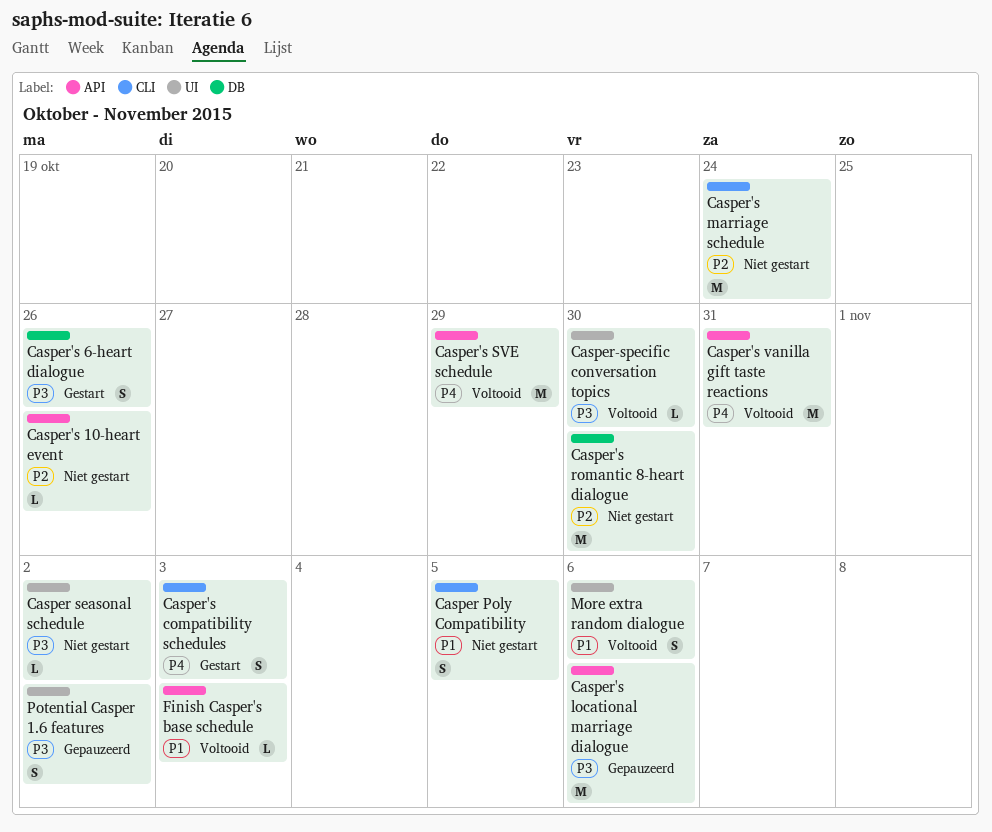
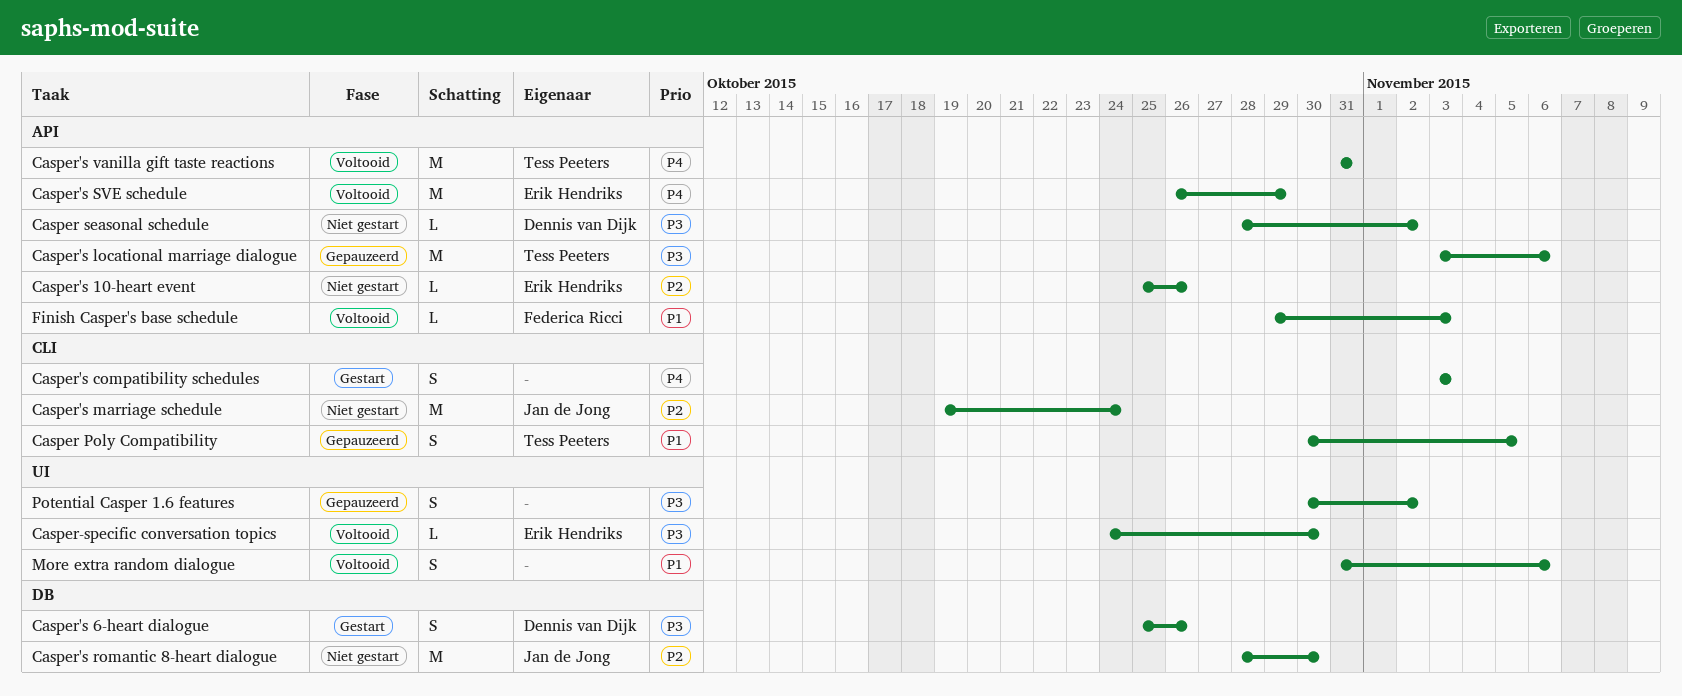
Casper Poly Compatibility, status: Niet gestart -> Gepauzeerd
Casper seasonal schedule, label: UI -> API

